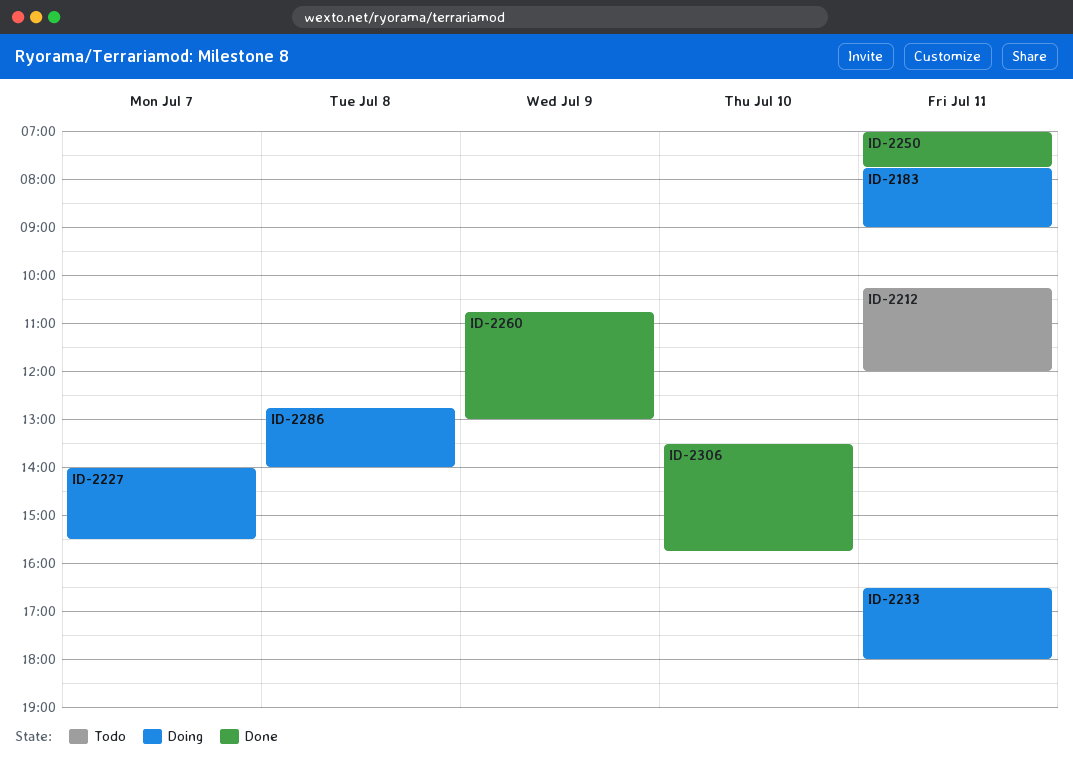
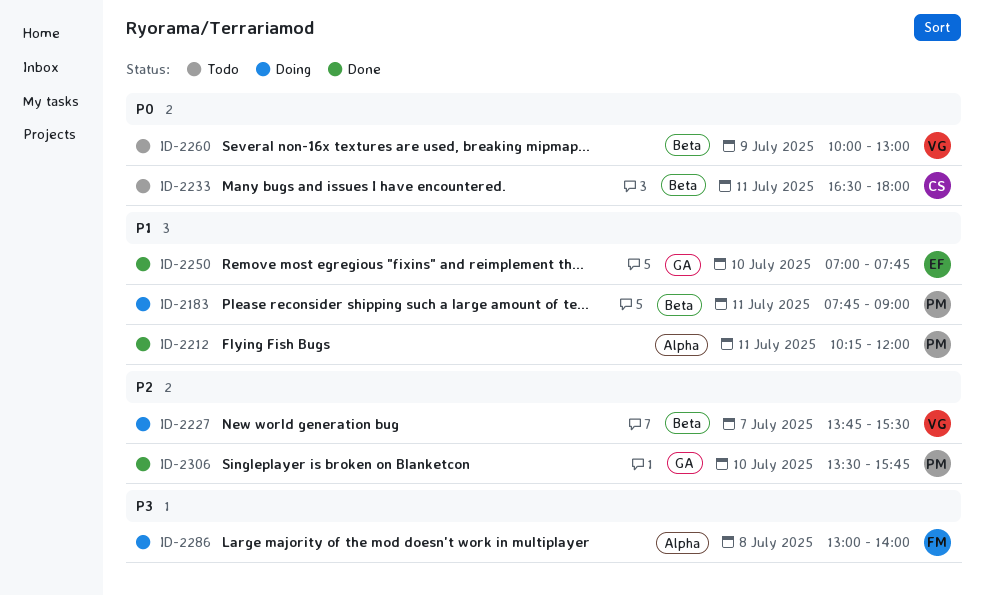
ID-2212, status: Todo -> Done
ID-2227, begins: 14:00 -> 13:45
ID-2233, status: Doing -> Todo
ID-2250, day: Jul 11 -> Jul 10
ID-2260, status: Done -> Todo
ID-2260, begins: 10:45 -> 10:00
ID-2286, begins: 12:45 -> 13:00

